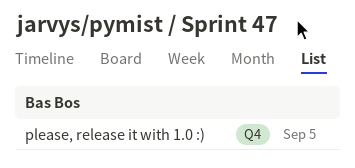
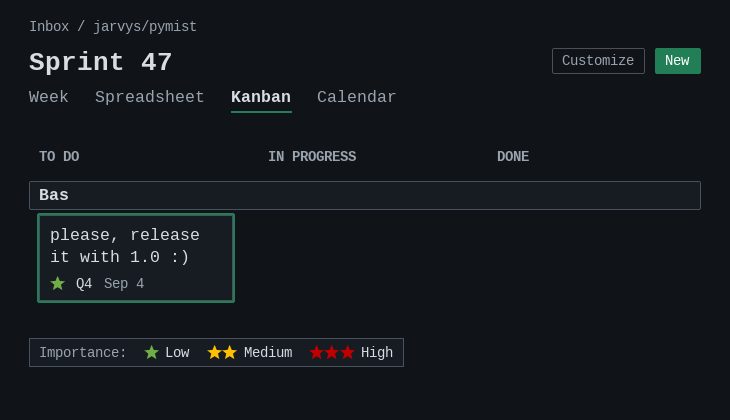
please, release it with 1.0 :), due: Sep 5 -> Sep 4

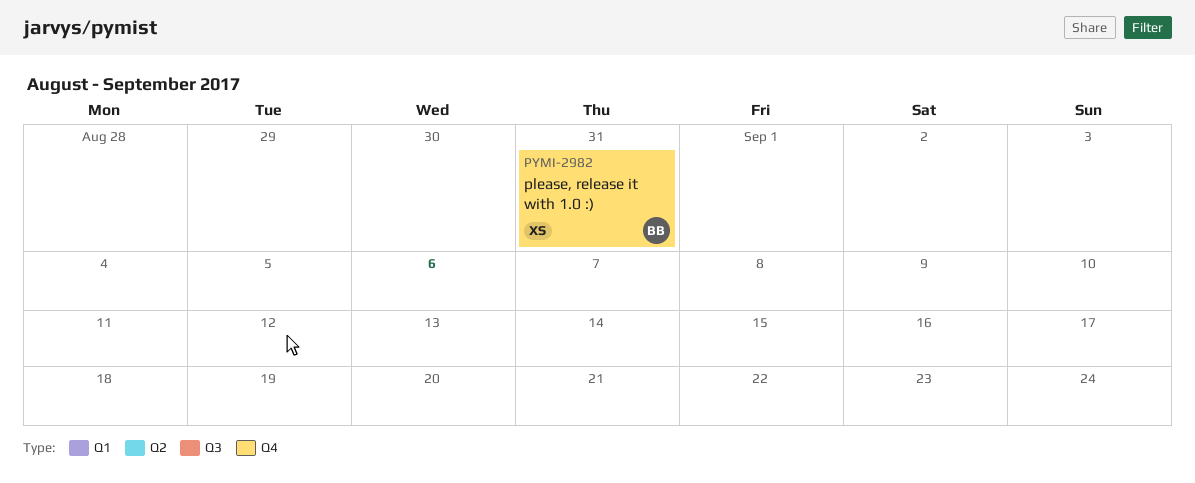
please, release it with 1.0 :), due: Sep 4 -> Aug 31

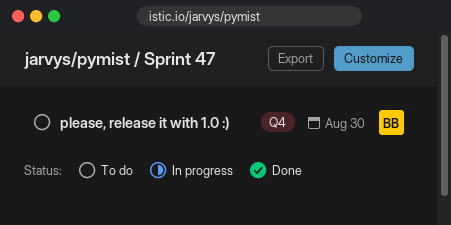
please, release it with 1.0 :), due: Aug 31 -> Aug 30

